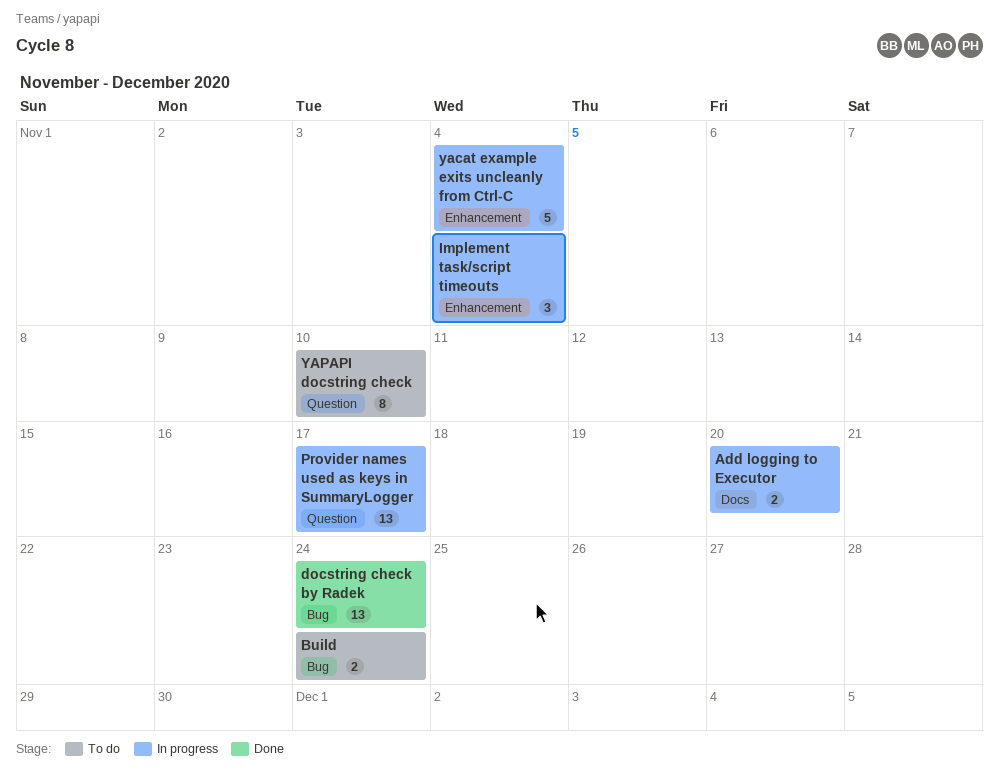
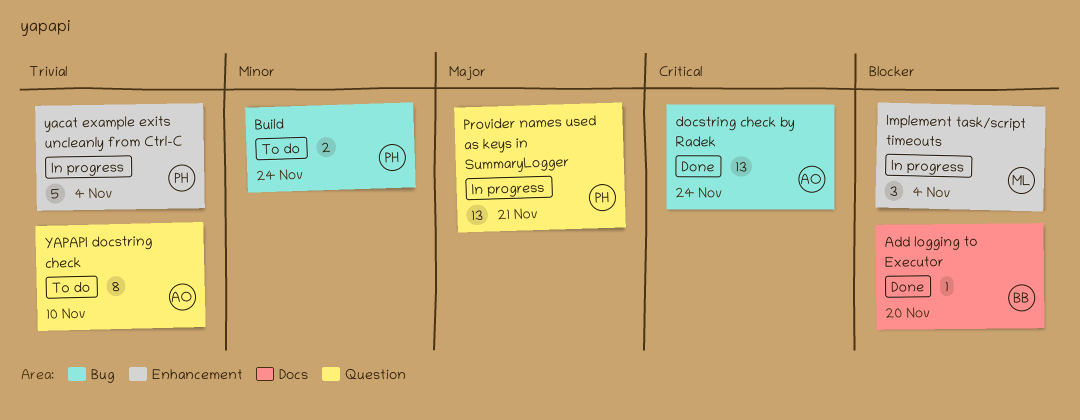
Add logging to Executor, status: In progress -> Done
Add logging to Executor, estimate: 2 -> 1
Provider names used as keys in SummaryLogger, due: Nov 17 -> Nov 21

